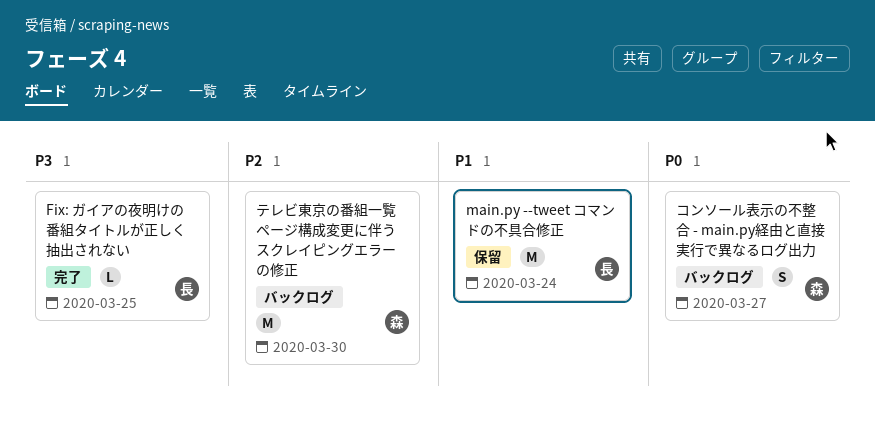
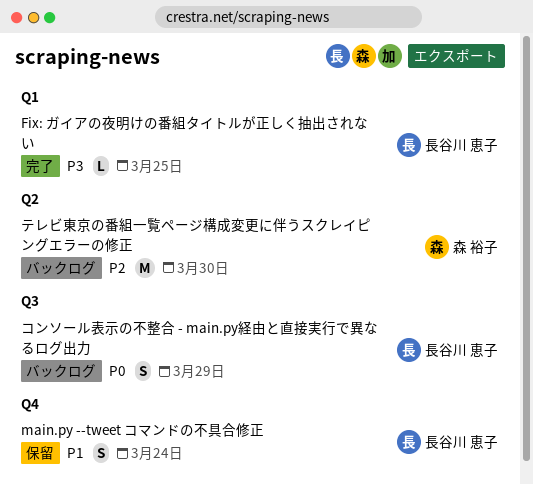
main.py --tweet コマンドの不具合修正, estimate: M -> S
コンソール表示の不整合 - main.py経由と直接実行で異なるログ出力, owner: 森 裕子 -> 長谷川 恵子
コンソール表示の不整合 - main.py経由と直接実行で異なるログ出力, due: Mar 27 -> Mar 29

